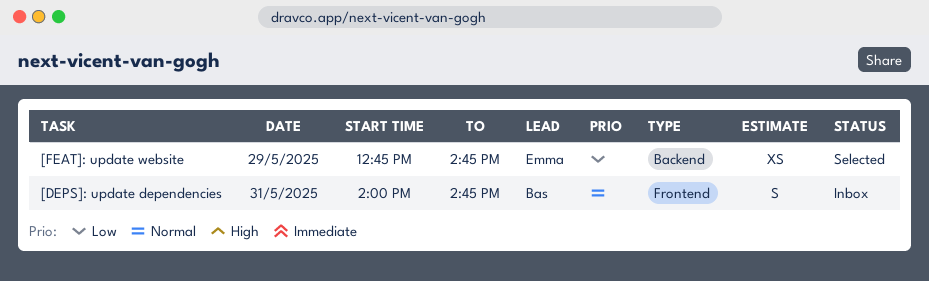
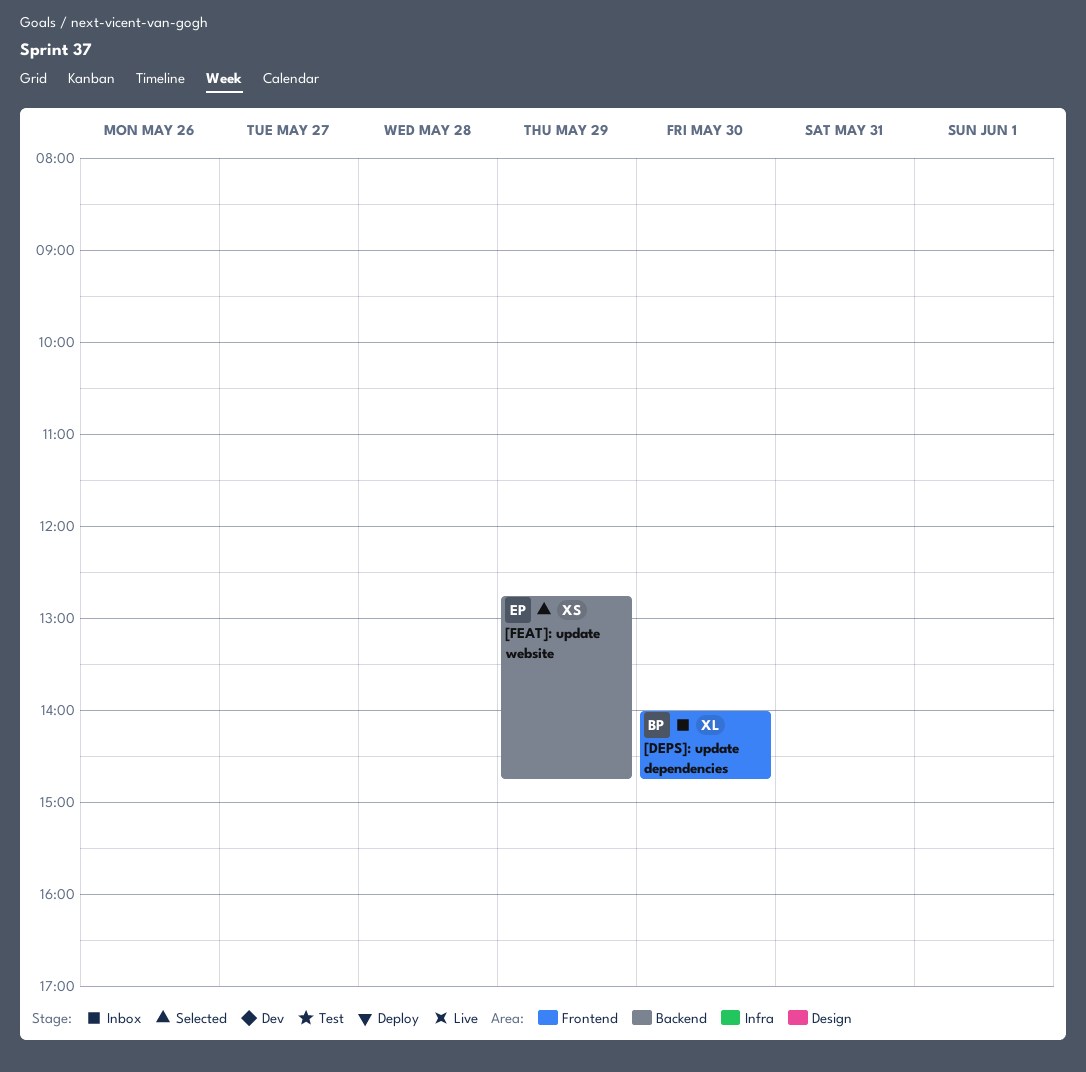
[DEPS]: update dependencies, estimate: S -> XL
[DEPS]: update dependencies, day: May 31 -> May 30

